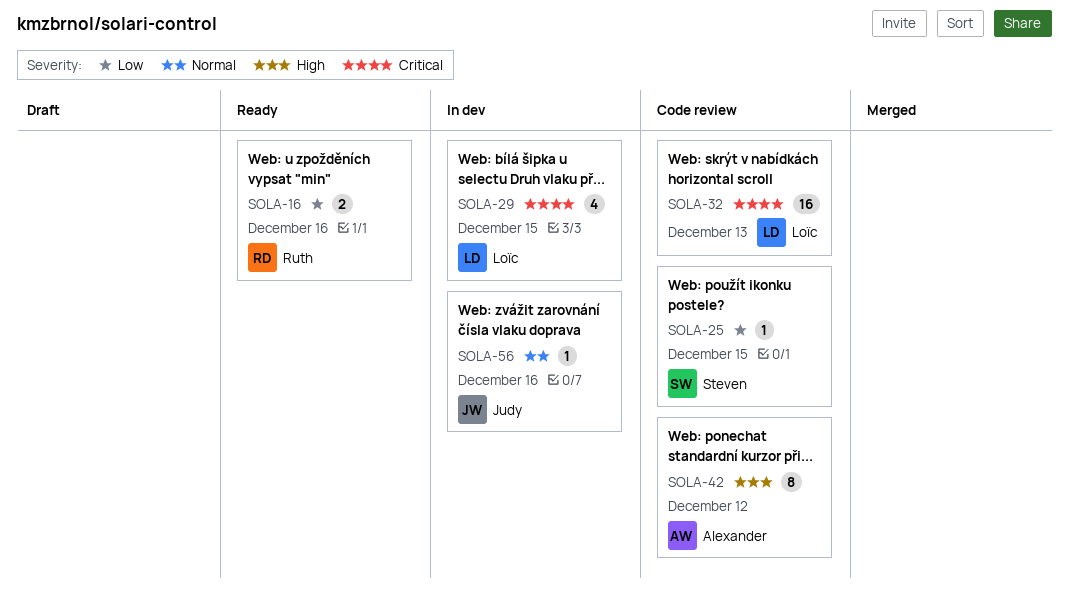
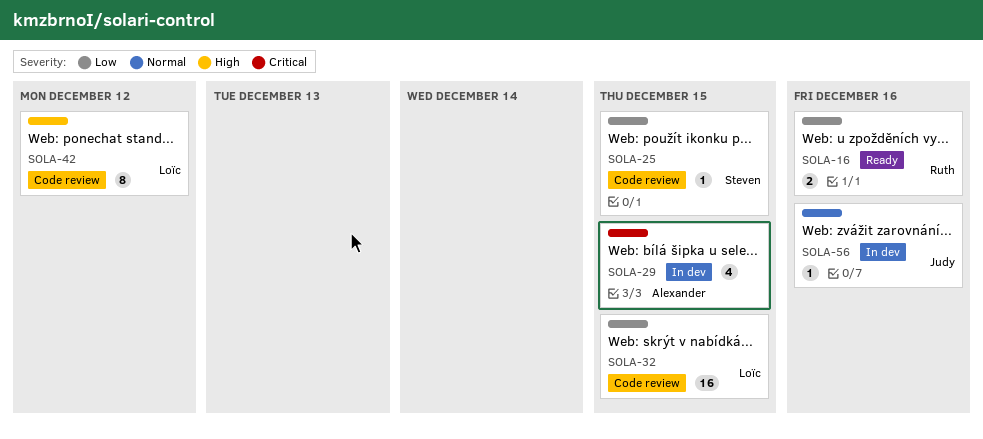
SOLA-29, owner: Loïc -> Alexander
SOLA-32, priority: Critical -> Low
SOLA-32, due: Dec 13 -> Dec 15
SOLA-42, owner: Alexander -> Loïc

